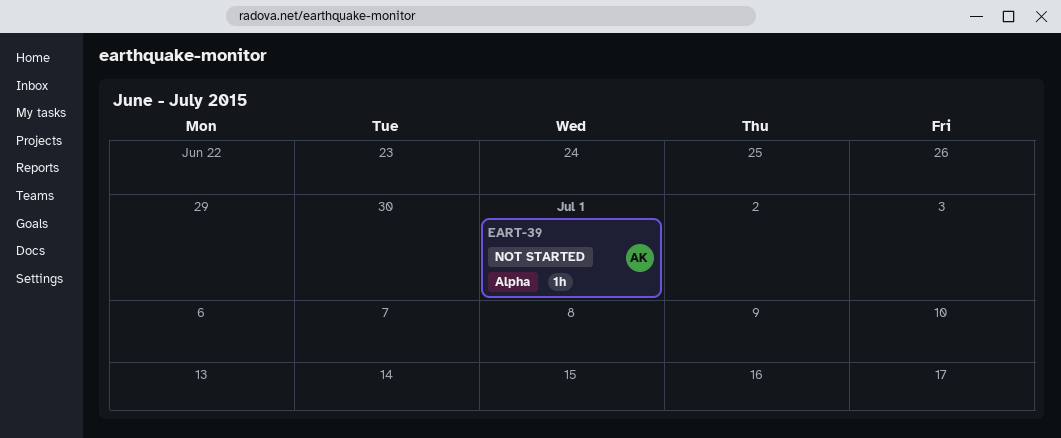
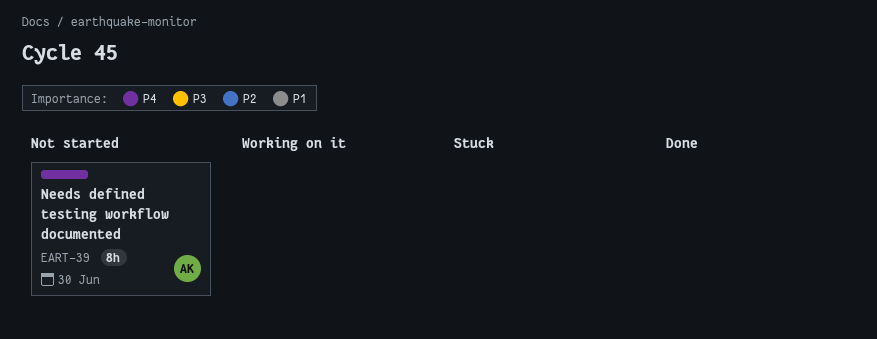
EART-39, estimate: 1h -> 8h
EART-39, due: Jul 1 -> Jun 30

